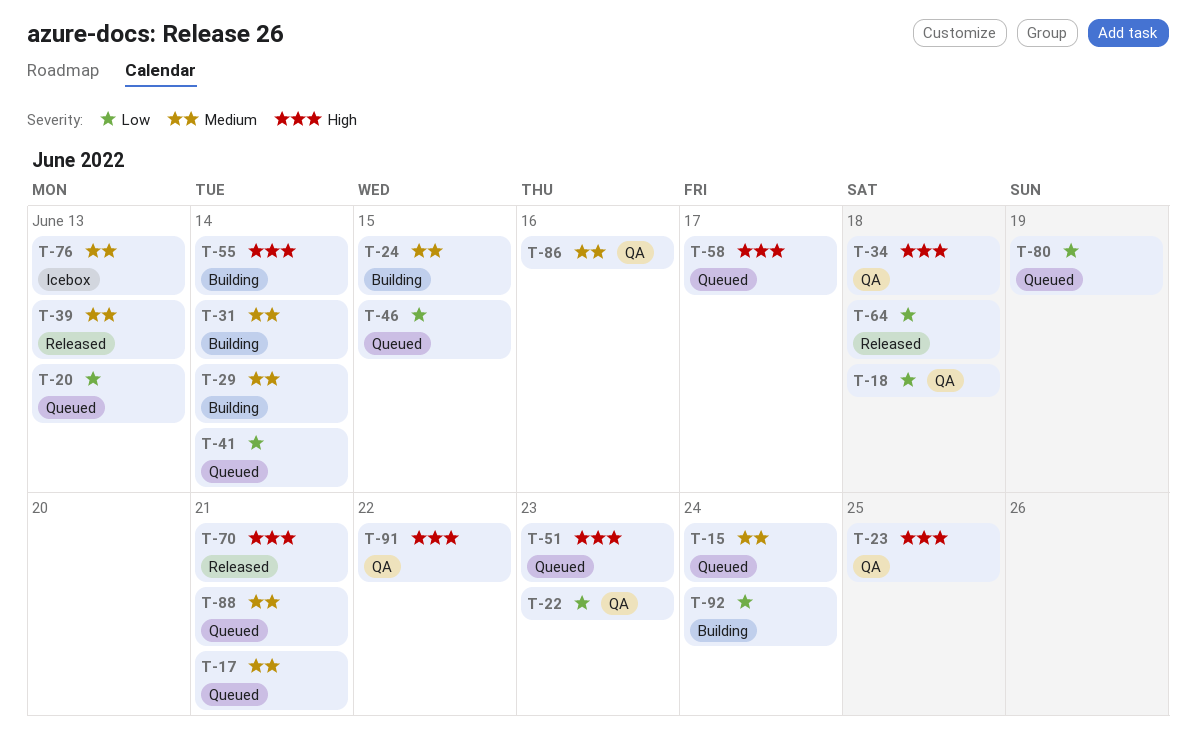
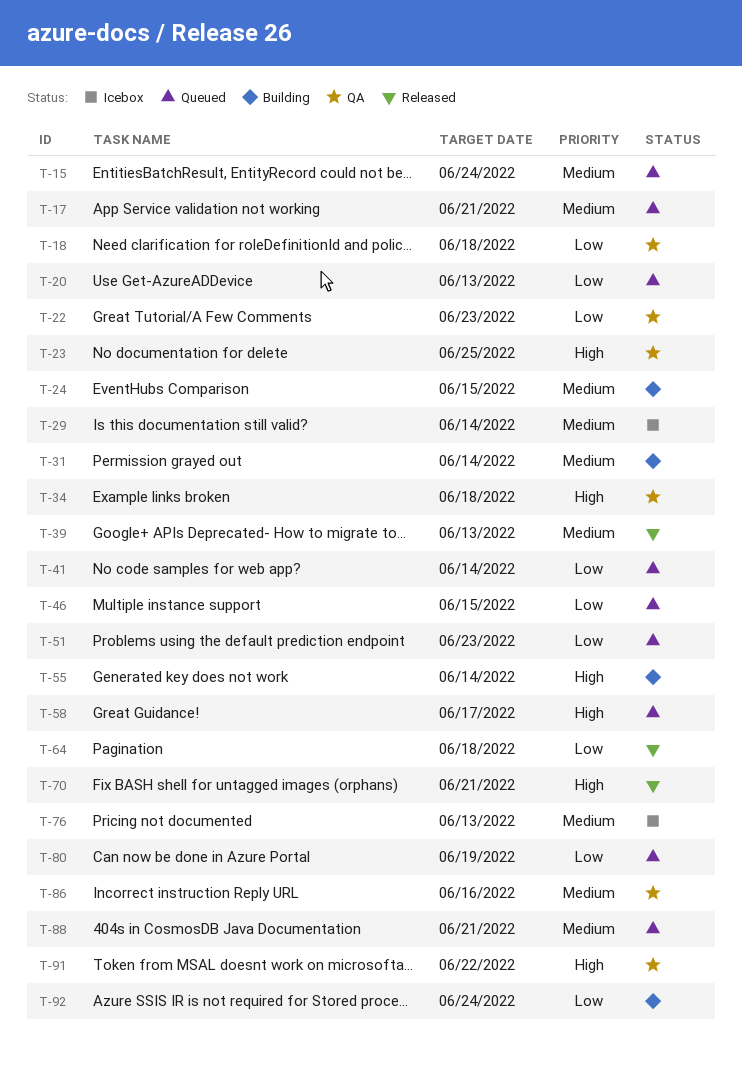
T-29, status: Building -> Icebox
T-51, priority: High -> Low

